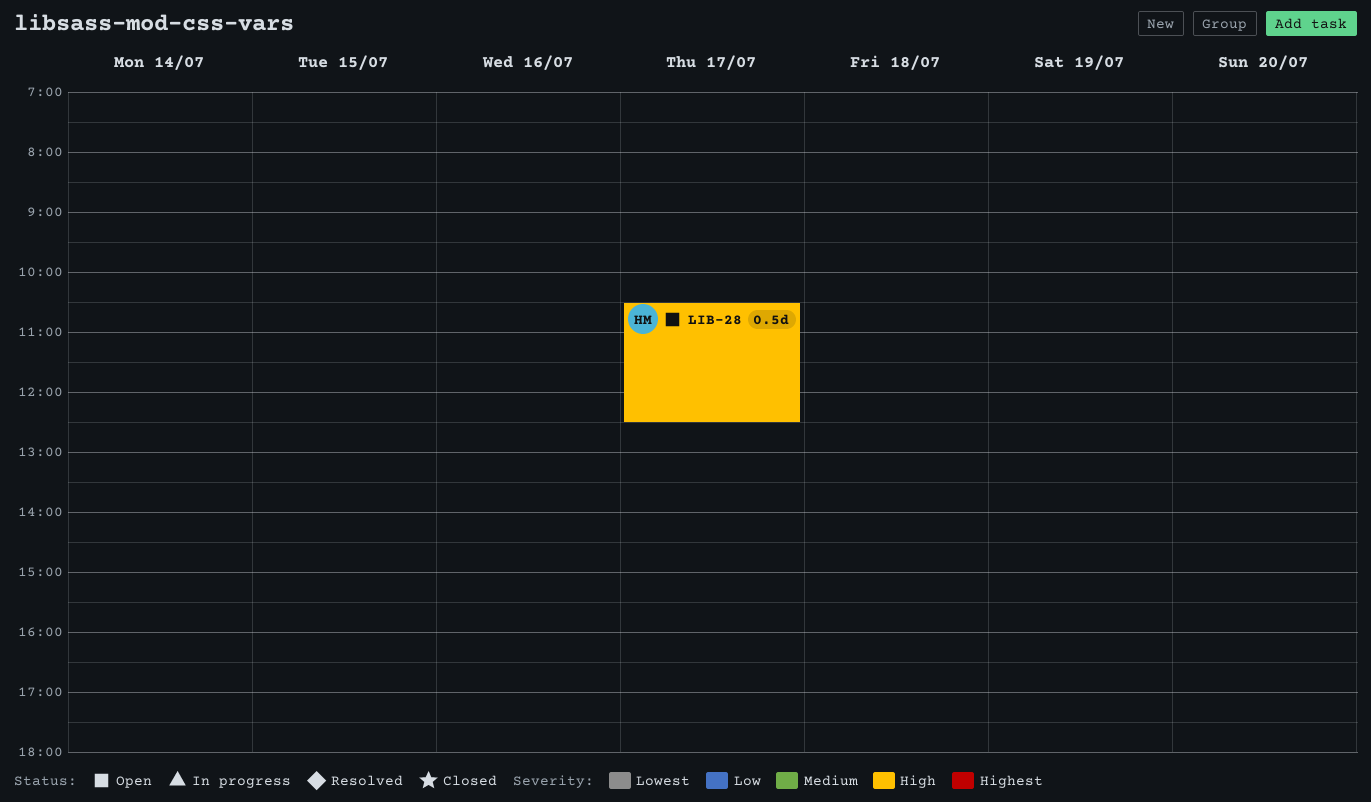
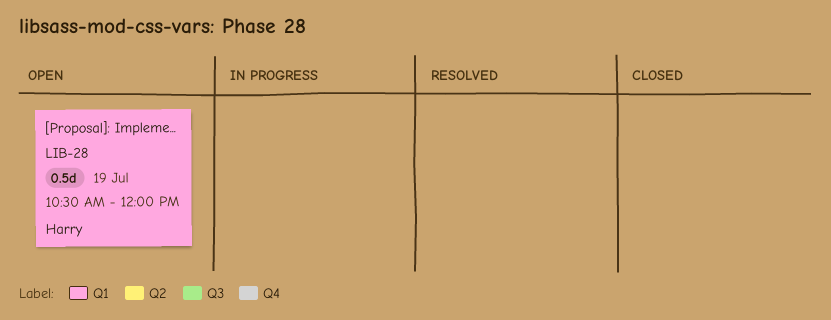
LIB-28, day: Jul 17 -> Jul 19
LIB-28, ends: 12:30 -> 12:00

